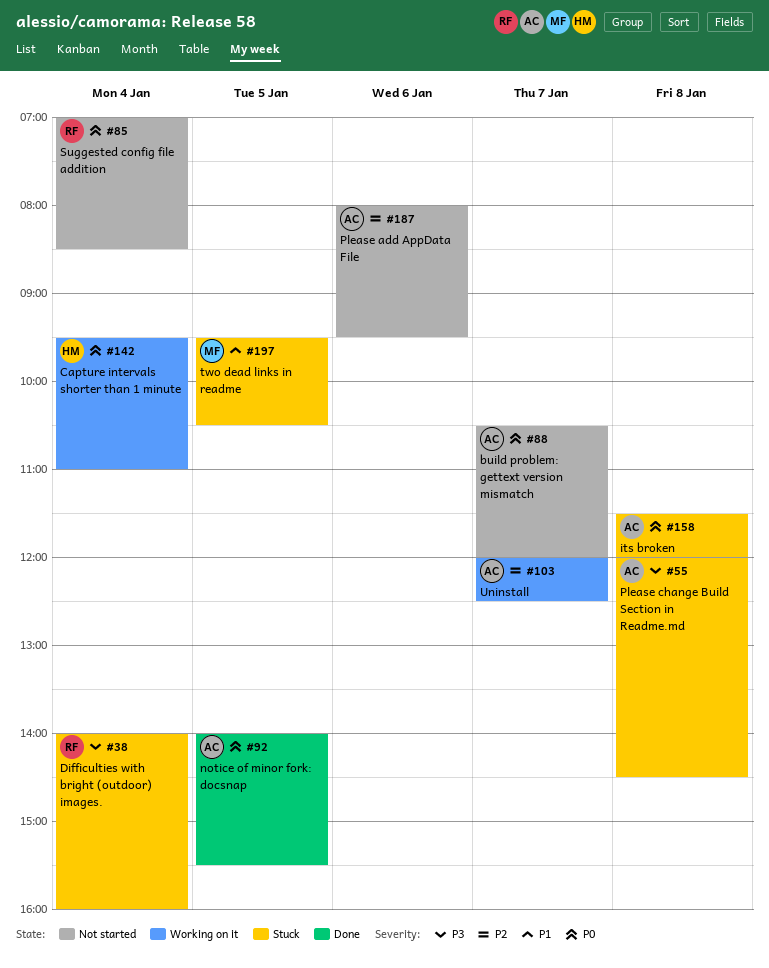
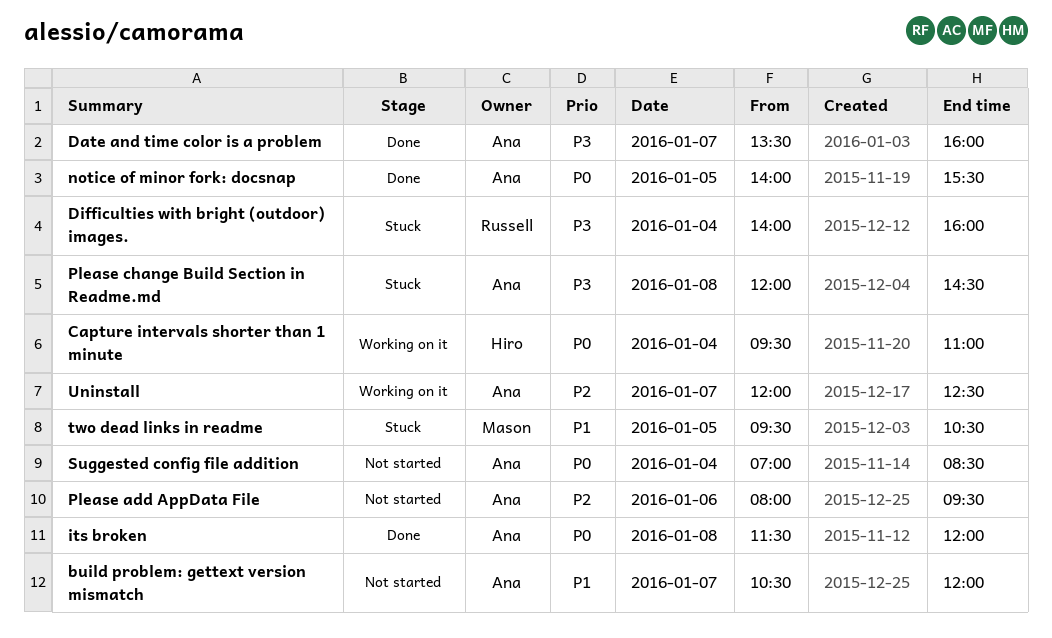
build problem: gettext version mismatch, priority: P0 -> P1
Date and time color is a problem: none -> present
its broken, status: Stuck -> Done
Suggested config file addition, owner: Russell -> Ana

